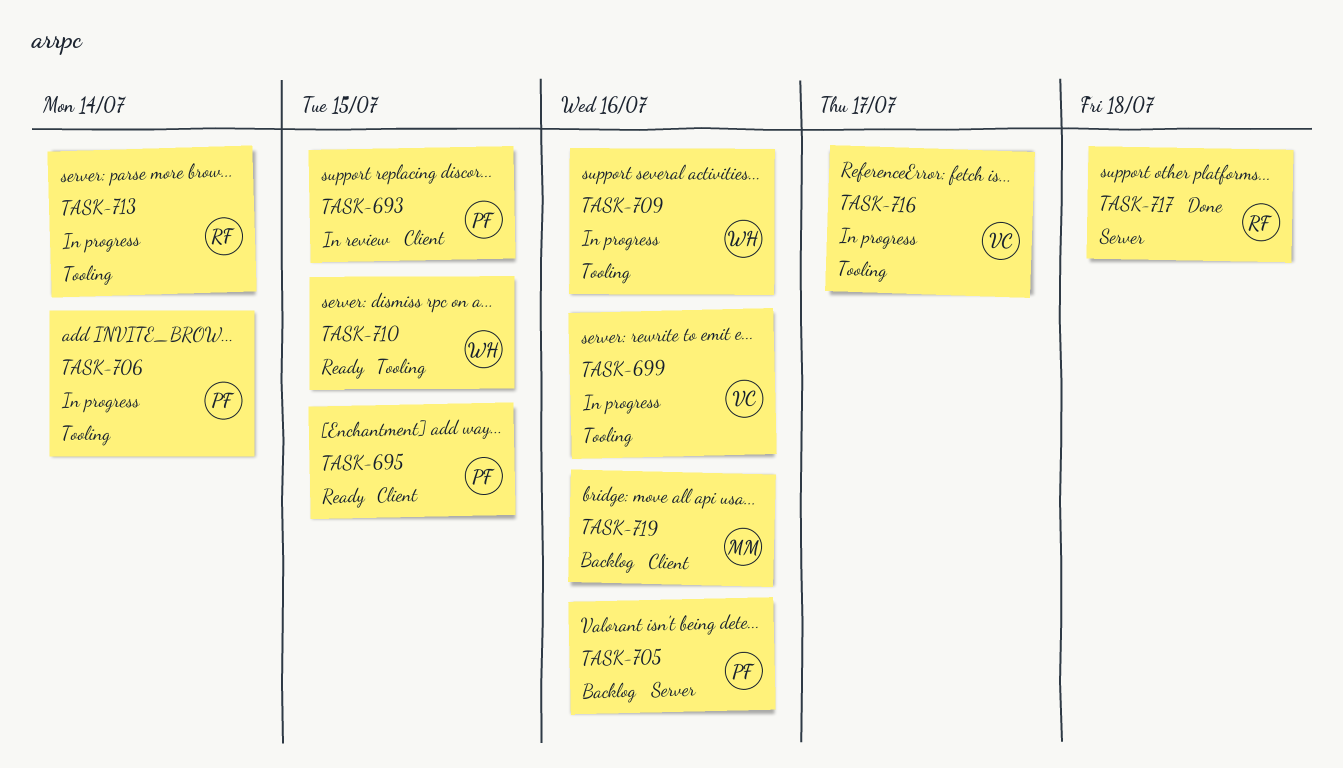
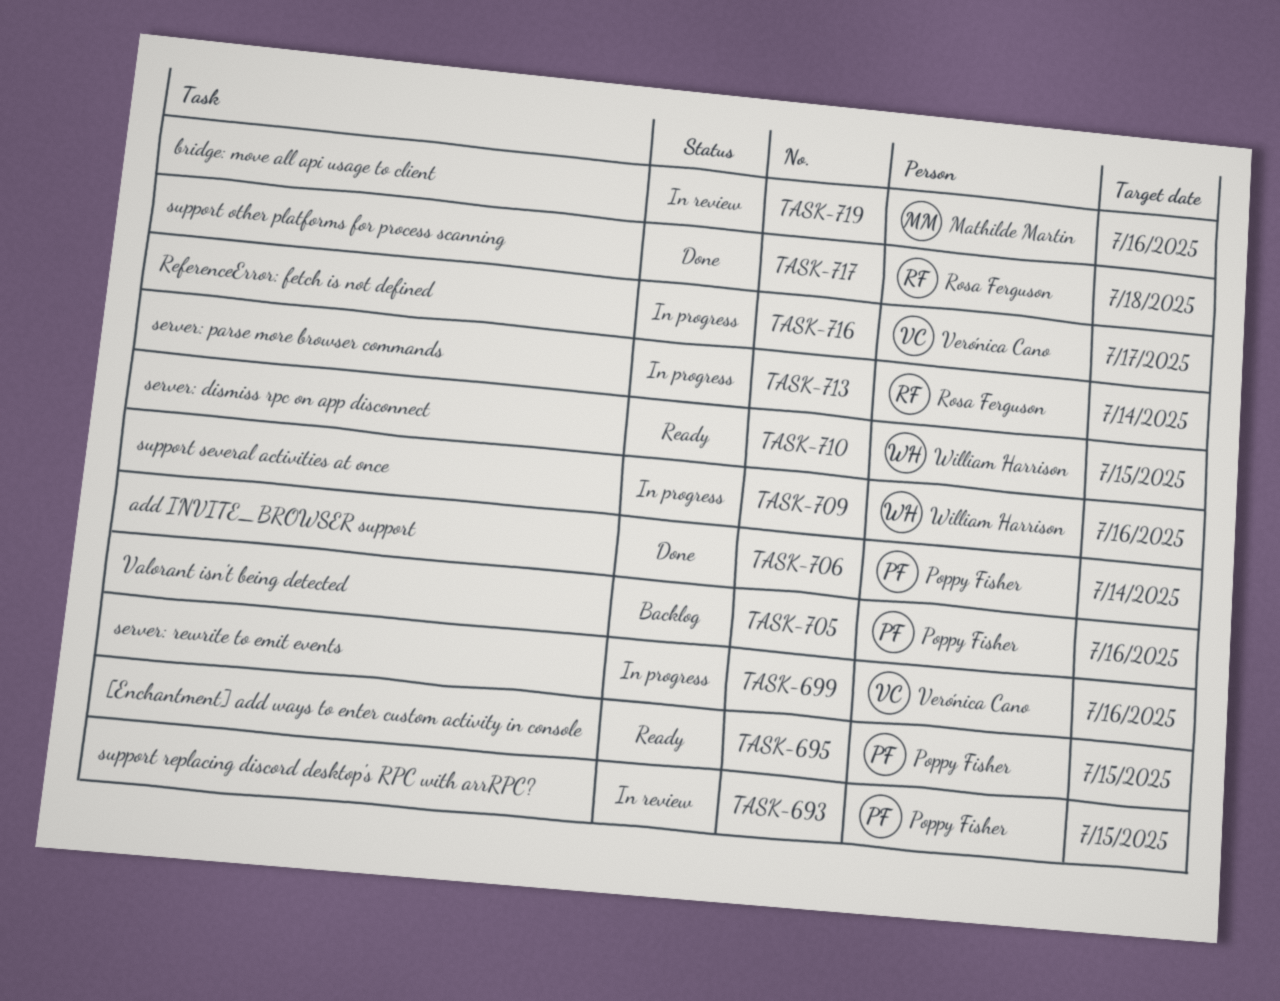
TASK-706, status: In progress -> Done
TASK-719, status: Backlog -> In review

